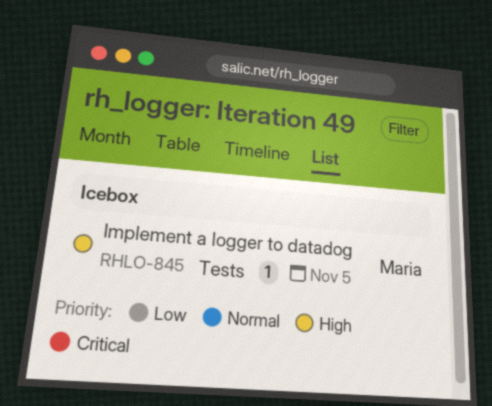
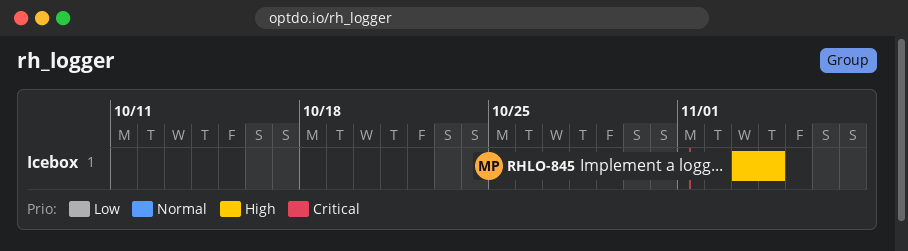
RHLO-845, due: Nov 5 -> Nov 4

